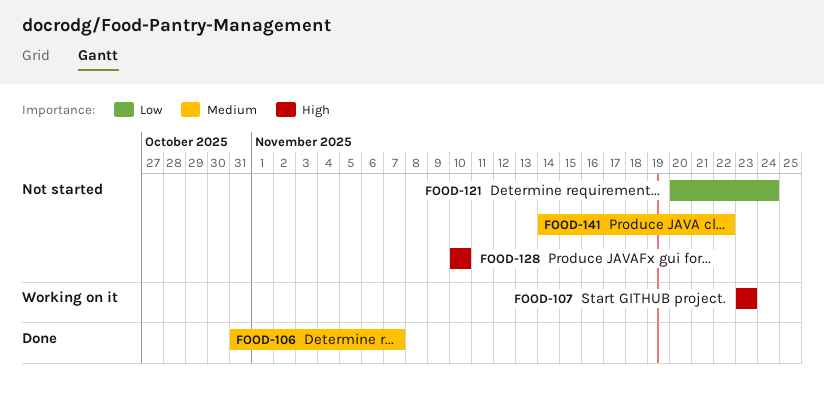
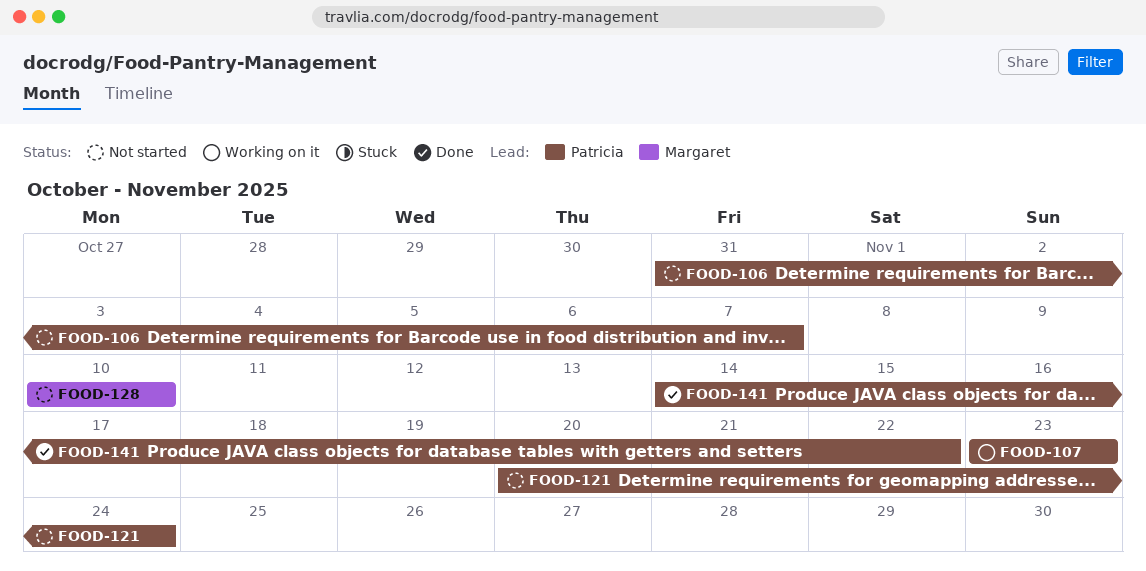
FOOD-106, status: Done -> Not started
FOOD-141, status: Not started -> Done

